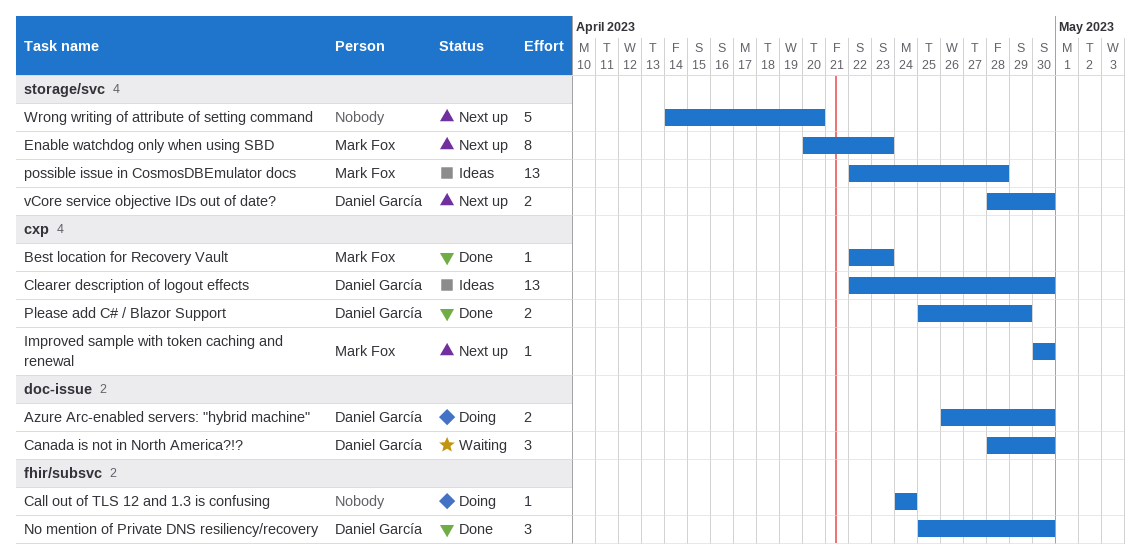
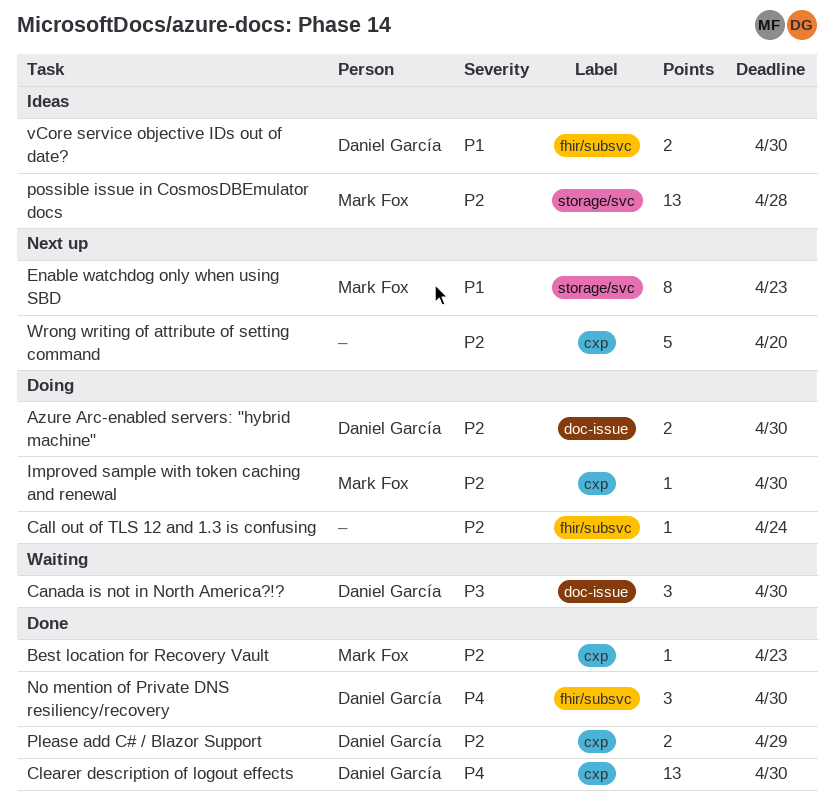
Clearer description of logout effects, status: Ideas -> Done
Improved sample with token caching and renewal, status: Next up -> Doing
vCore service objective IDs out of date?, status: Next up -> Ideas
vCore service objective IDs out of date?, label: storage/svc -> fhir/subsvc
Wrong writing of attribute of setting command, label: storage/svc -> cxp

